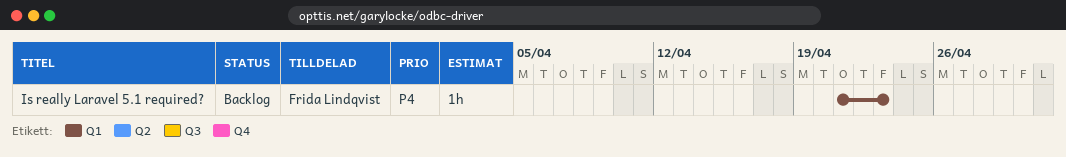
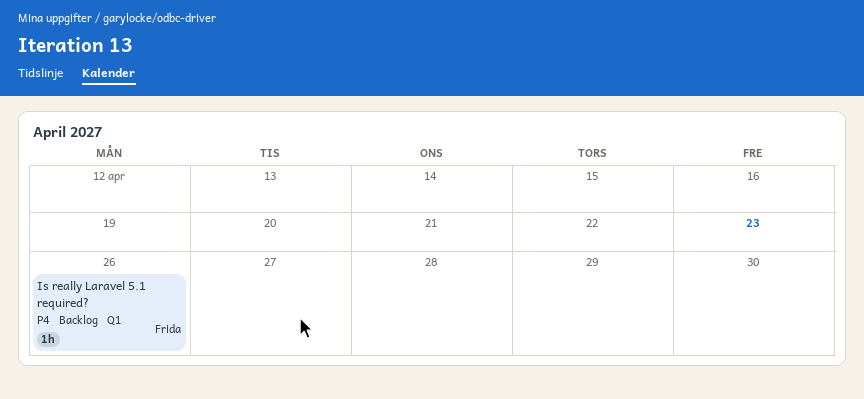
Is really Laravel 5.1 required?, due: Apr 23 -> Apr 26

